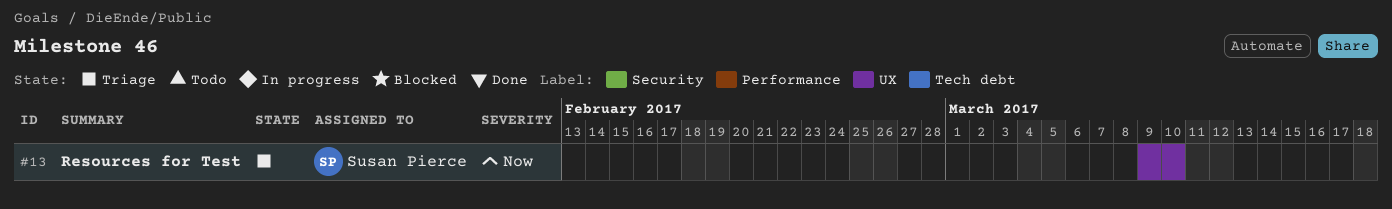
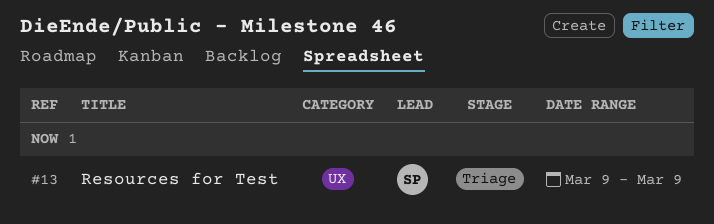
#13, due: Mar 10 -> Mar 9

